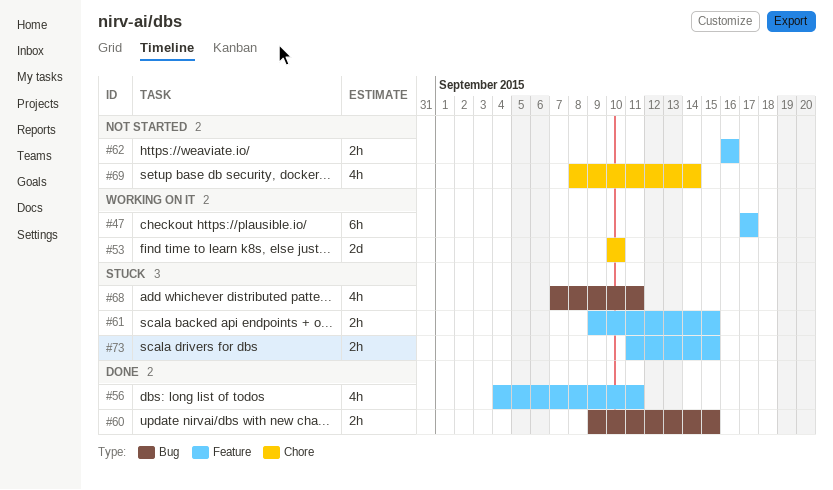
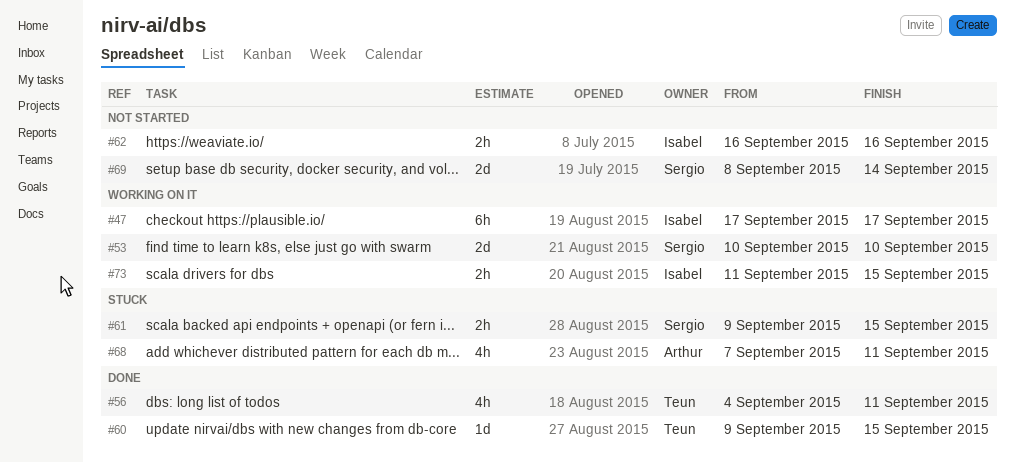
#60, estimate: 2h -> 1d
#69, estimate: 4h -> 2d
#73, status: Stuck -> Working on it

